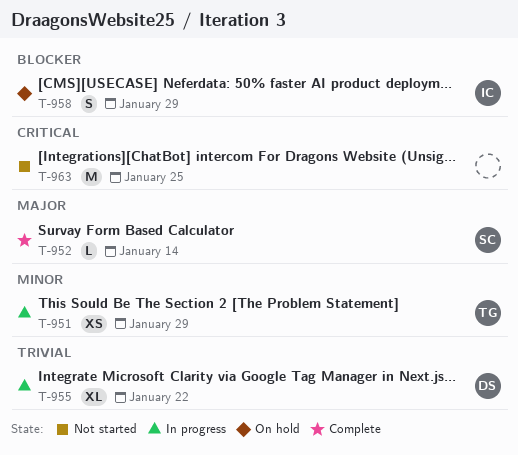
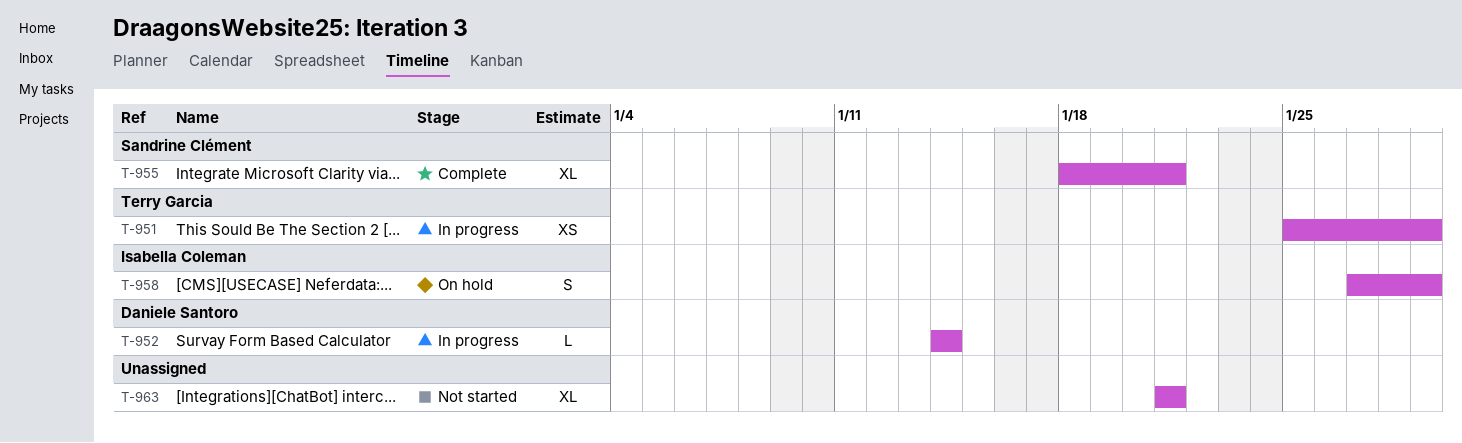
T-952, status: Complete -> In progress
T-952, owner: Sandrine Clément -> Daniele Santoro
T-955, status: In progress -> Complete
T-955, owner: Daniele Santoro -> Sandrine Clément
T-955, due: Jan 22 -> Jan 21
T-963, estimate: M -> XL
T-963, due: Jan 25 -> Jan 21

